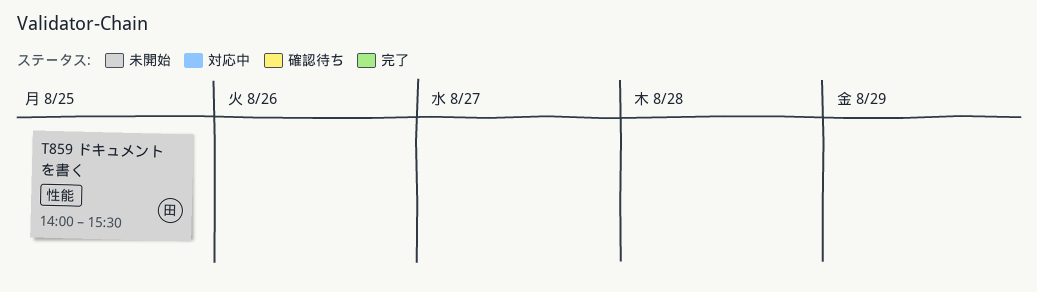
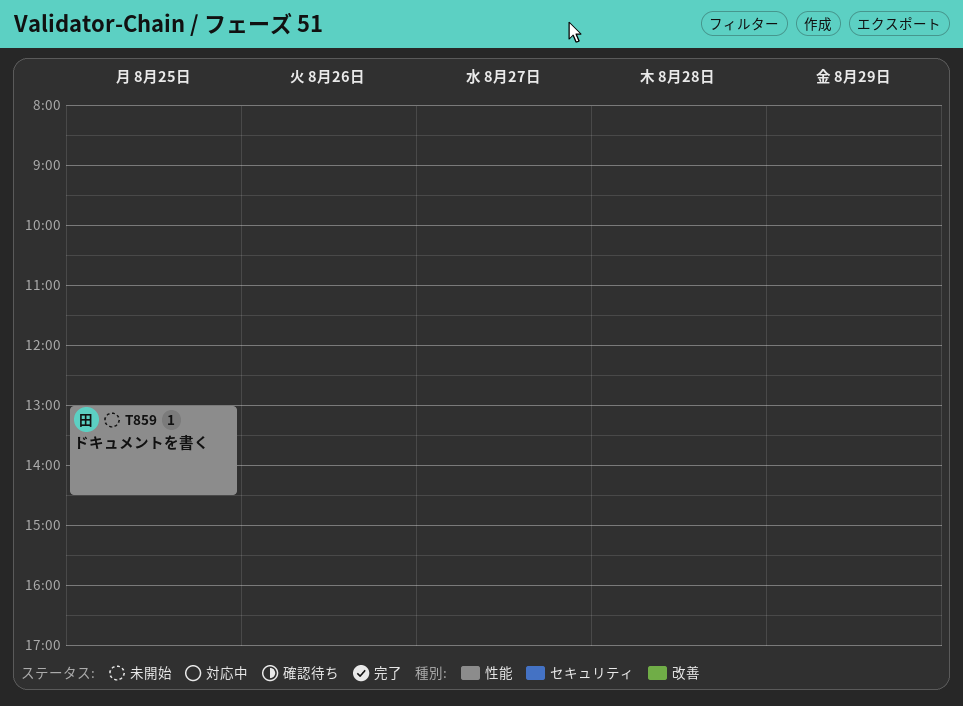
T859, begins: 14:00 -> 13:00
T859, ends: 15:30 -> 14:30

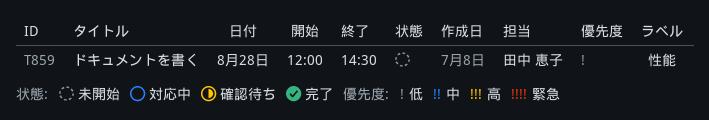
T859, day: Aug 25 -> Aug 28
T859, begins: 13:00 -> 12:00

